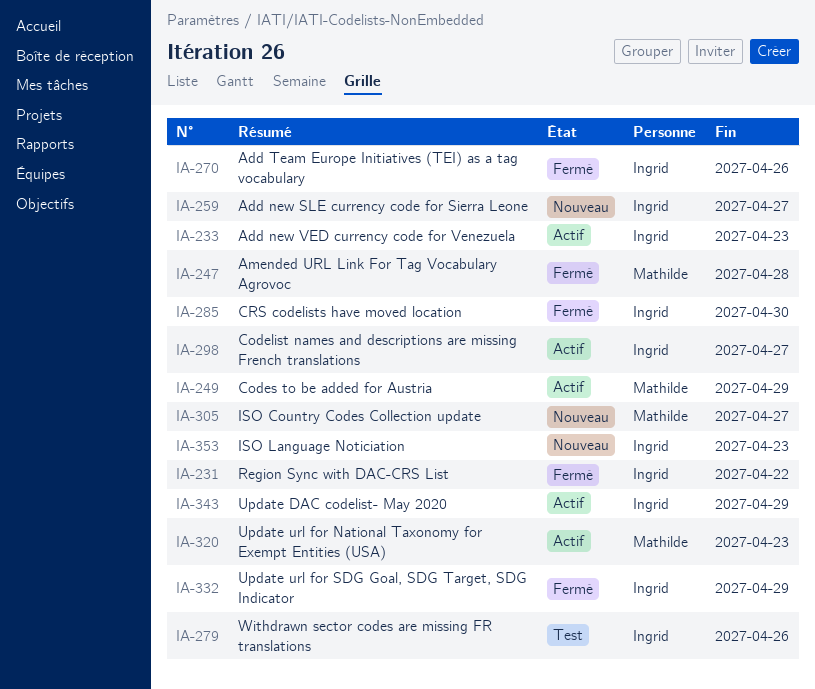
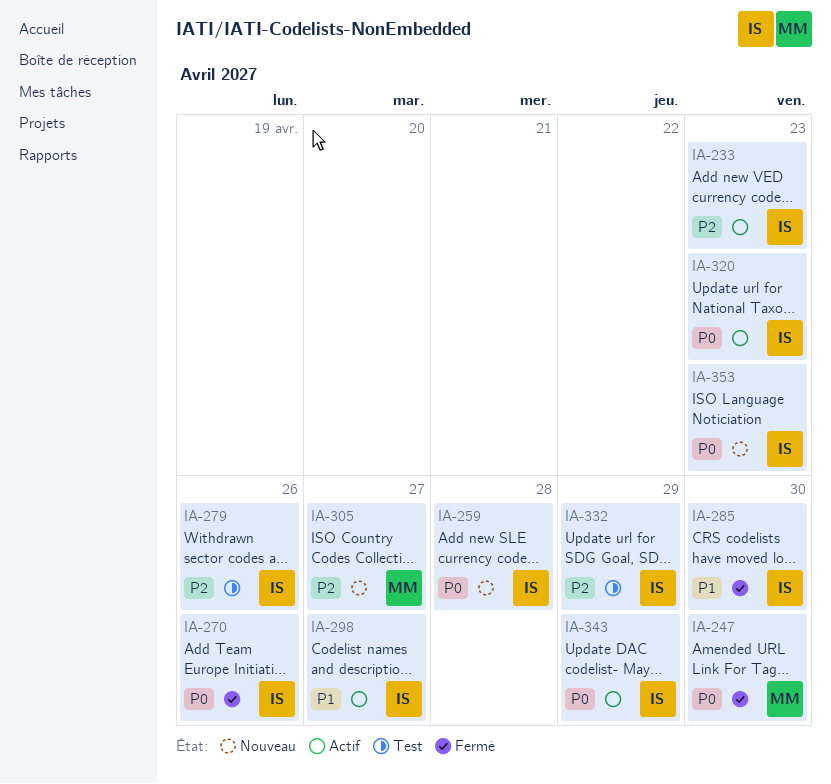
IA-231: present -> none
IA-247, due: Apr 28 -> Apr 30
IA-249: present -> none
IA-259, due: Apr 27 -> Apr 28
IA-320, owner: Mathilde -> Ingrid
IA-332, status: Fermé -> Test

